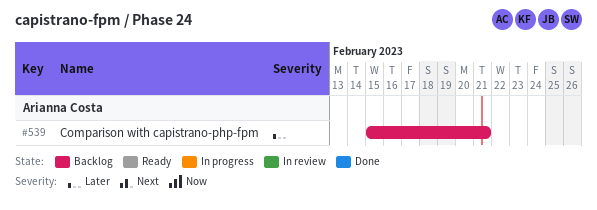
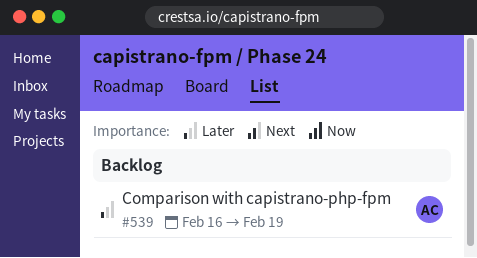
#539, start: Feb 15 -> Feb 16
#539, due: Feb 21 -> Feb 19

